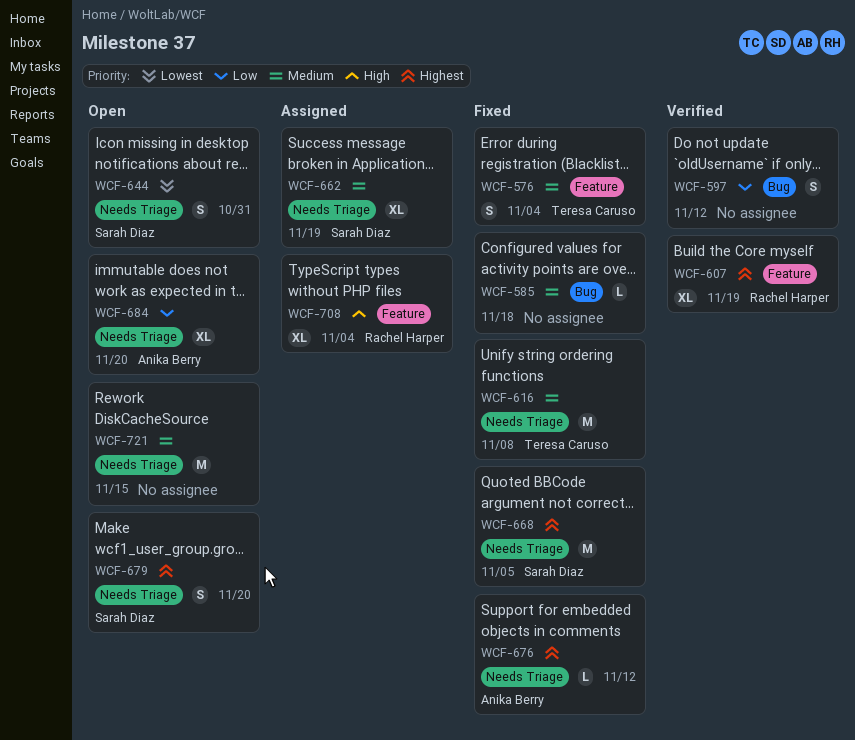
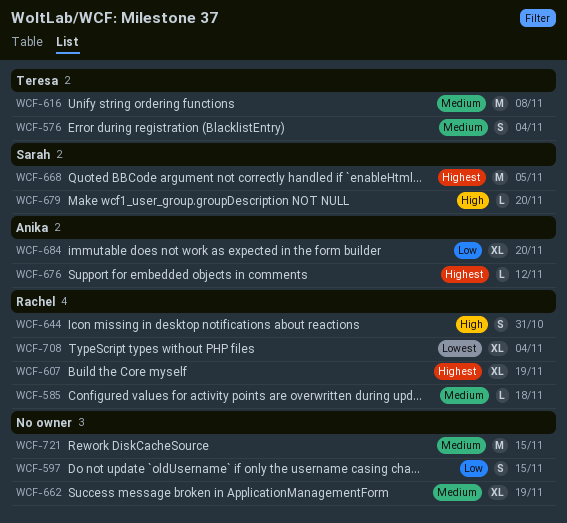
WCF-585, owner: none -> Rachel Harper
WCF-597, due: Nov 12 -> Nov 15
WCF-644, owner: Sarah Diaz -> Rachel Harper
WCF-644, priority: Lowest -> High
WCF-662, owner: Sarah Diaz -> none
WCF-679, priority: Highest -> High
WCF-679, estimate: S -> L
WCF-708, priority: High -> Lowest

